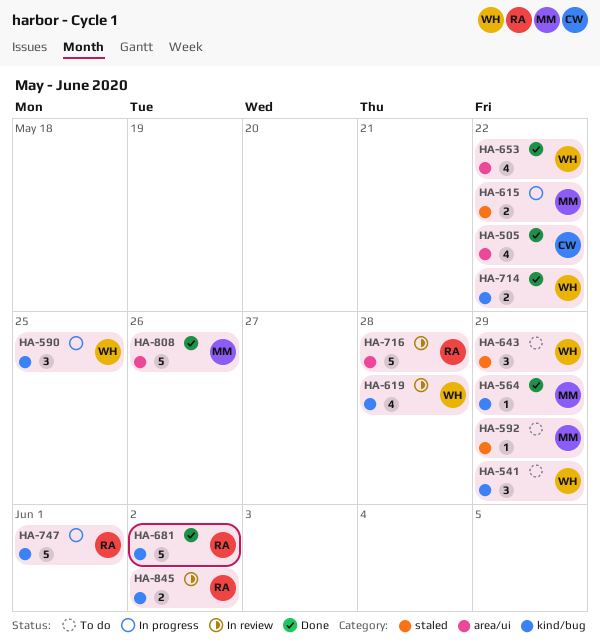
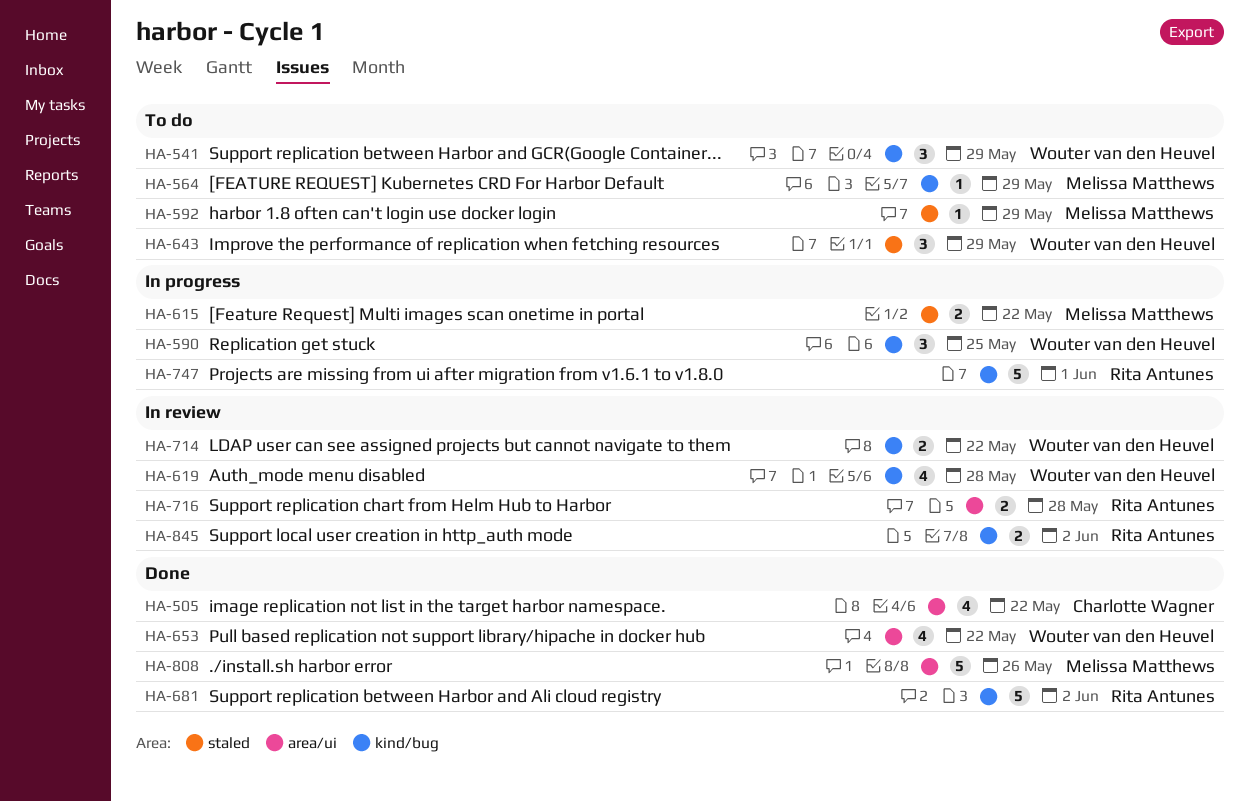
HA-564, status: Done -> To do
HA-714, status: Done -> In review
HA-716, estimate: 5 -> 2

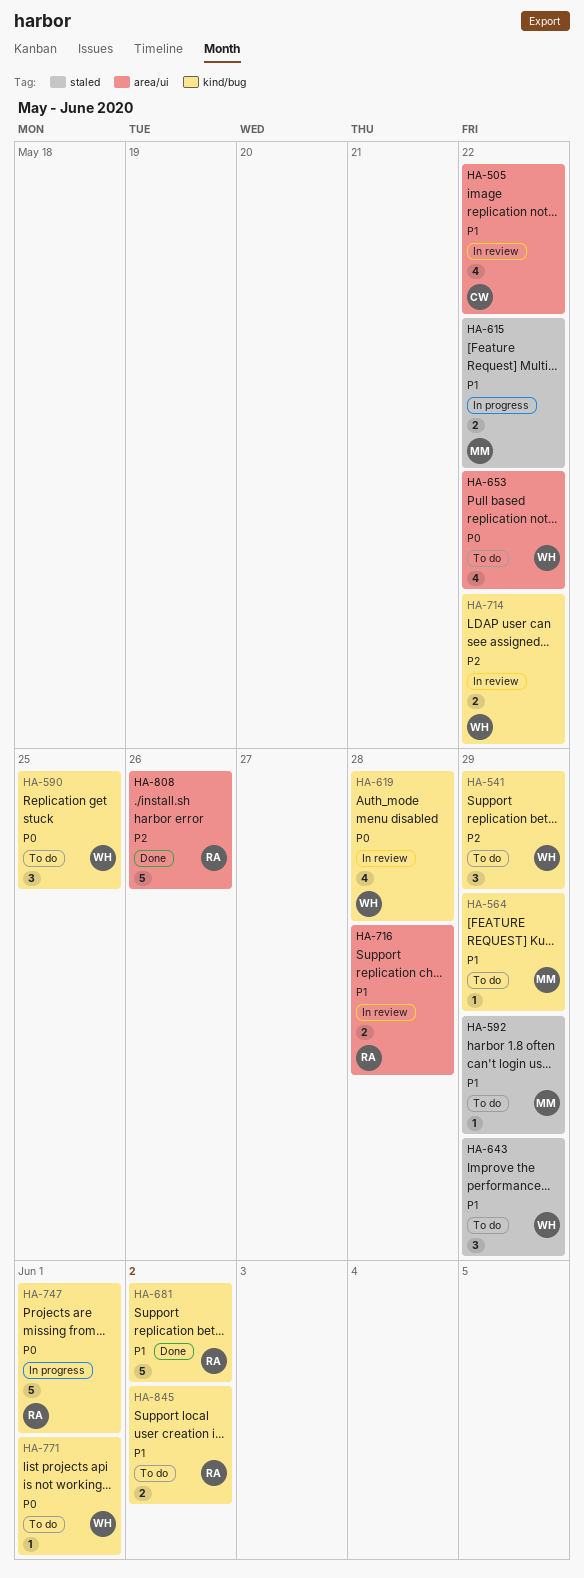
HA-505, status: Done -> In review
HA-590, status: In progress -> To do
HA-653, status: Done -> To do
HA-771: none -> present
HA-808, owner: Melissa Matthews -> Rita Antunes
HA-845, status: In review -> To do

